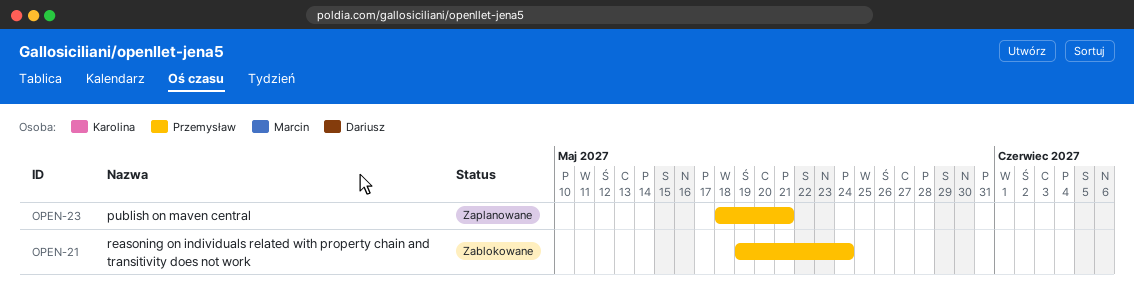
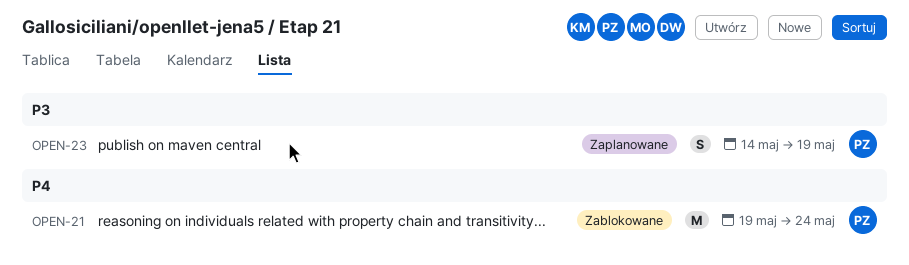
OPEN-23, start: May 18 -> May 14
OPEN-23, due: May 21 -> May 19

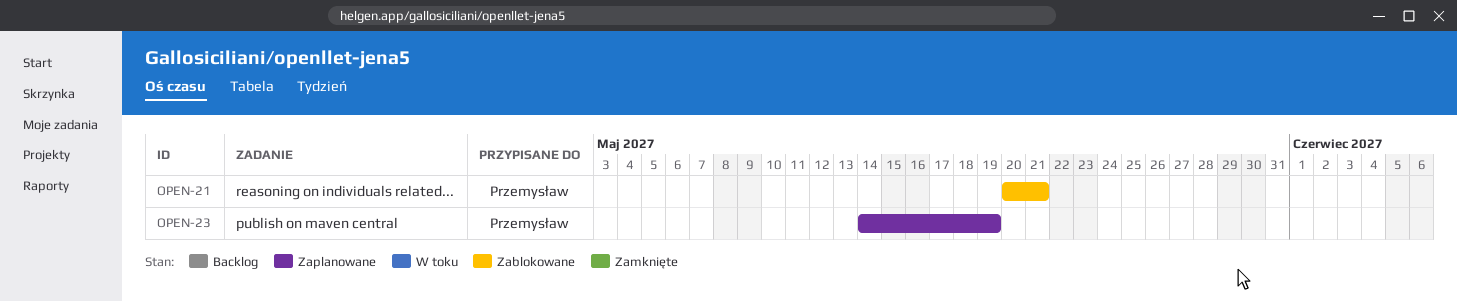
OPEN-21, start: May 19 -> May 20
OPEN-21, due: May 24 -> May 21

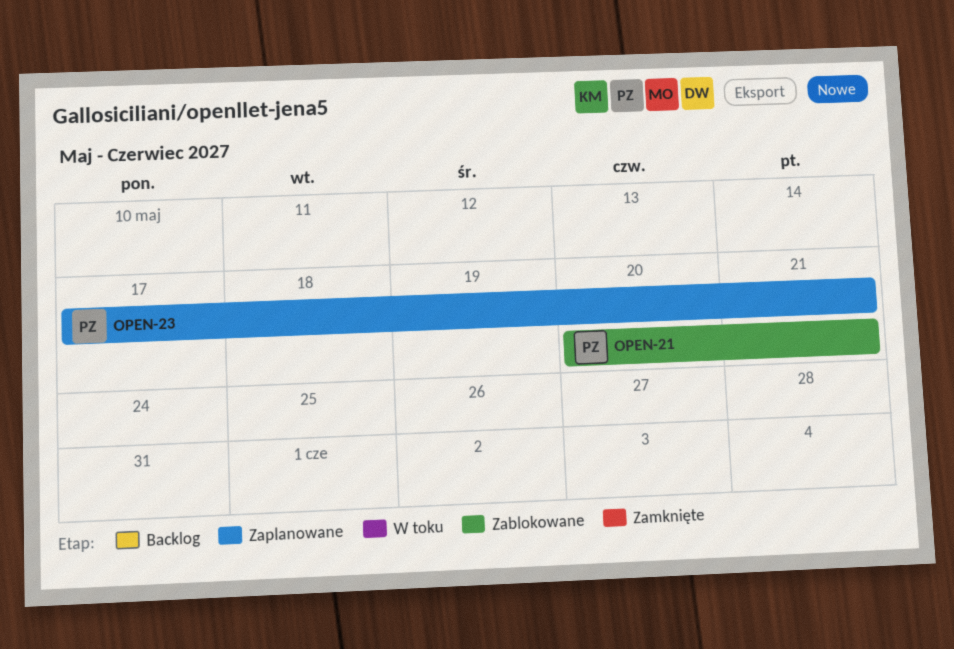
OPEN-23, start: May 14 -> May 17
OPEN-23, due: May 19 -> May 21

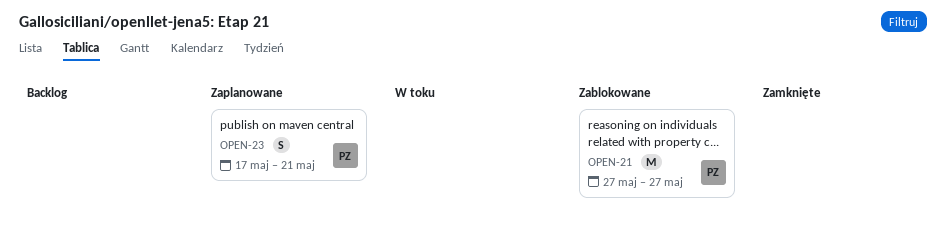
OPEN-21, start: May 20 -> May 27
OPEN-21, due: May 21 -> May 27

